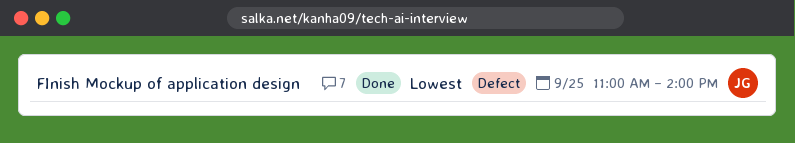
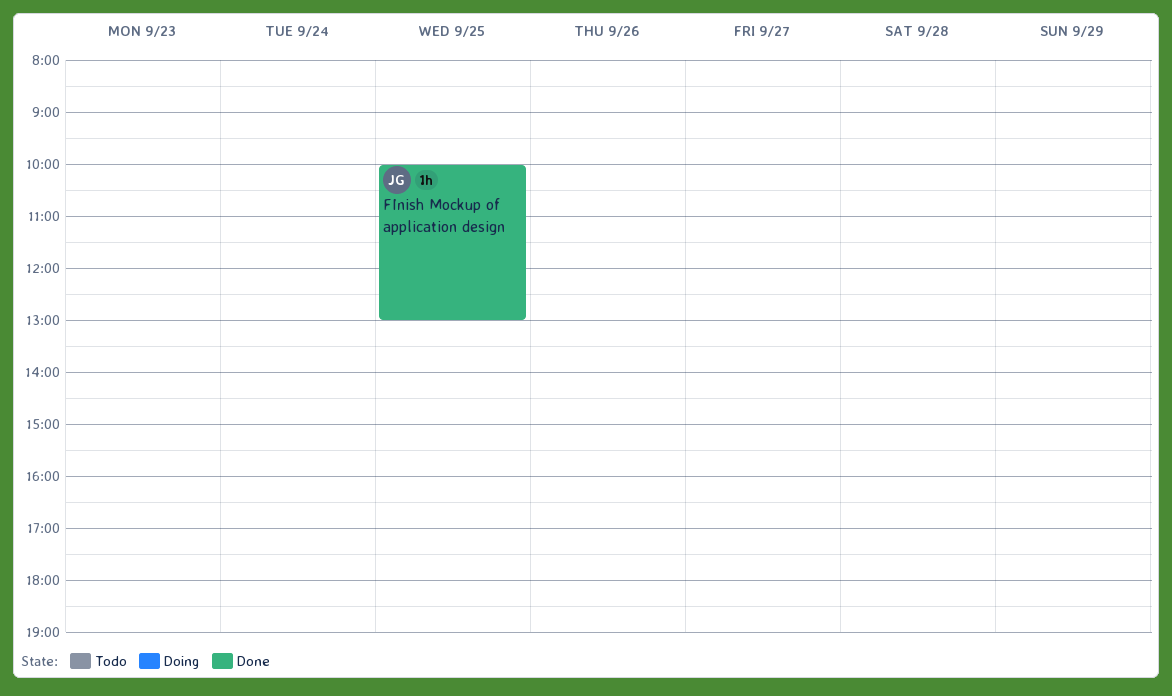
FInish Mockup of application design, begins: 11:00 -> 10:00
FInish Mockup of application design, ends: 14:00 -> 13:00

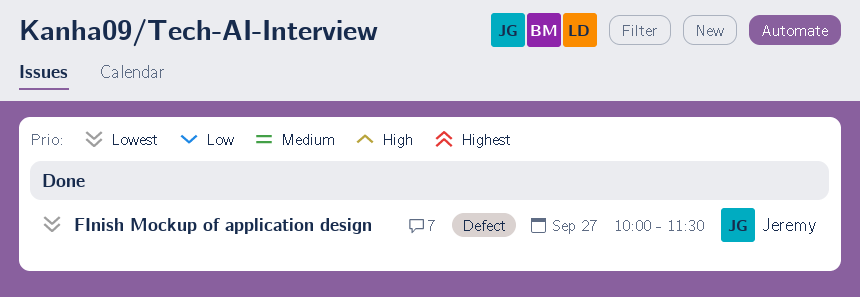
FInish Mockup of application design, day: Sep 25 -> Sep 27
FInish Mockup of application design, ends: 13:00 -> 11:30

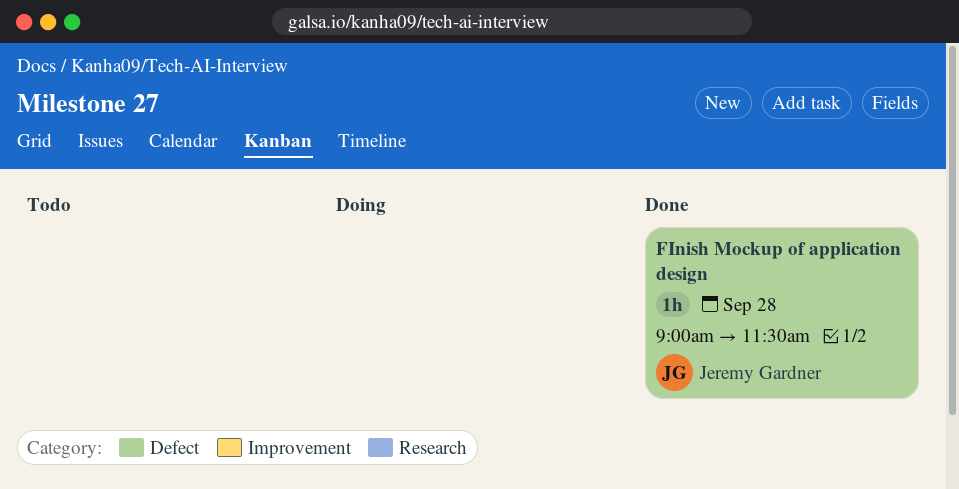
FInish Mockup of application design, day: Sep 27 -> Sep 28
FInish Mockup of application design, begins: 10:00 -> 09:00

